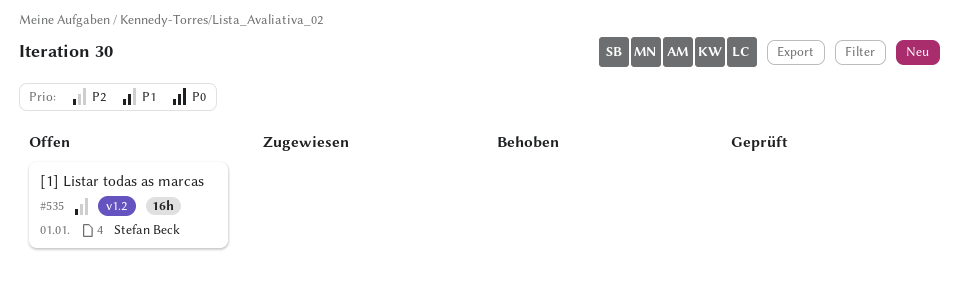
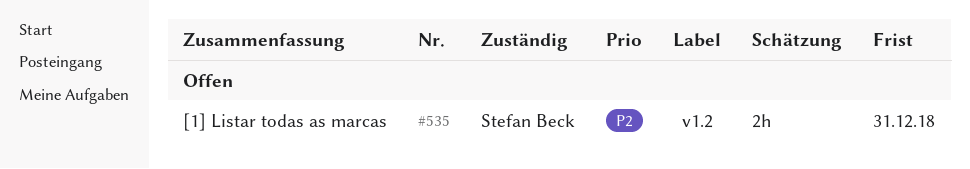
#535, estimate: 16h -> 2h
#535, due: Jan 1 -> Dec 31

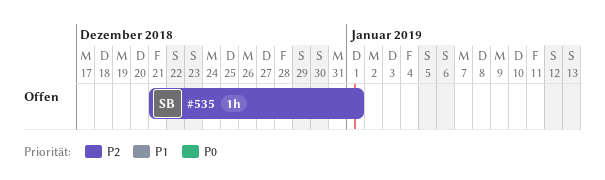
#535, estimate: 2h -> 1h
#535, due: Dec 31 -> Jan 1

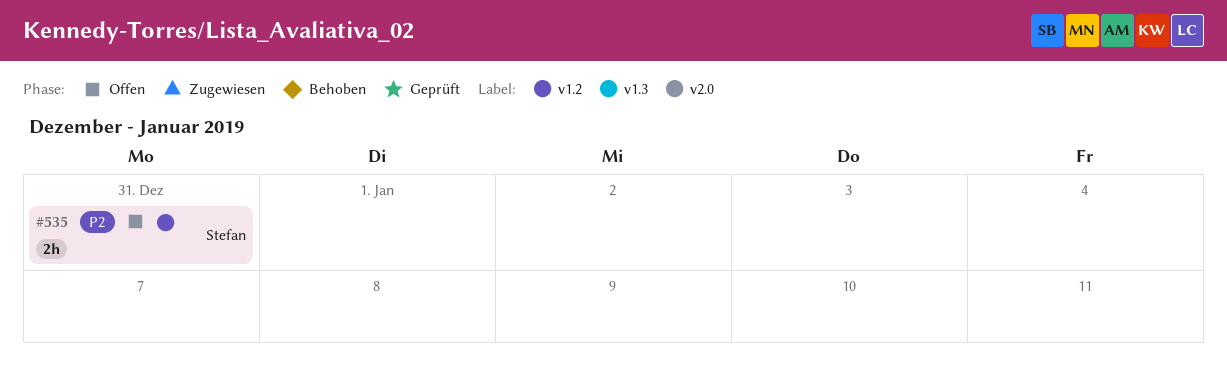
#535, estimate: 1h -> 2h
#535, due: Jan 1 -> Dec 31

